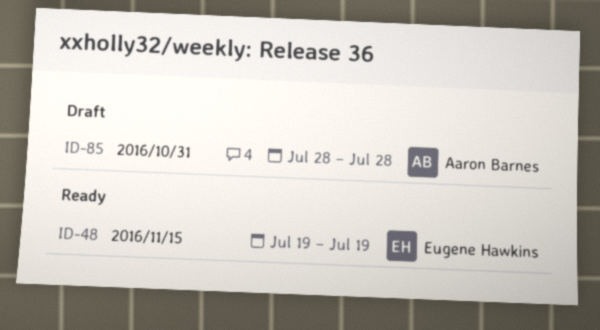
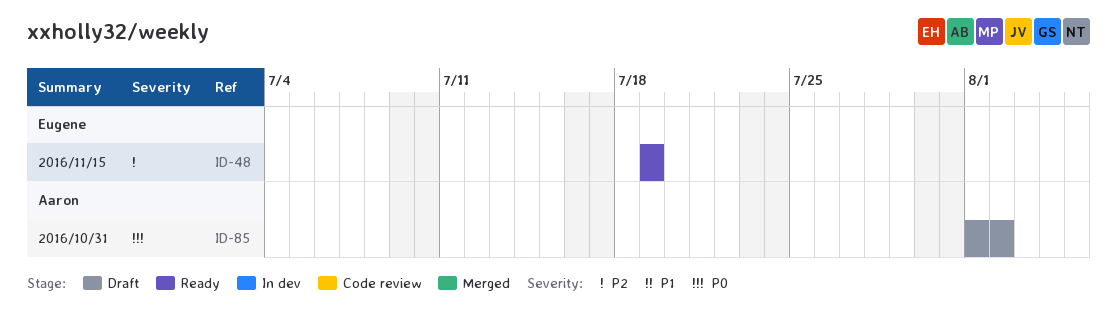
ID-85, start: Jul 28 -> Aug 1
ID-85, due: Jul 28 -> Aug 2

